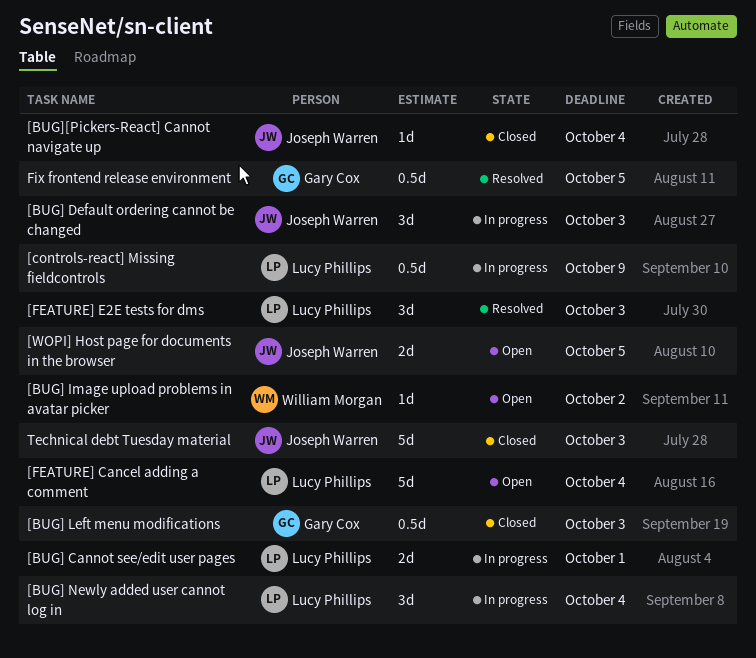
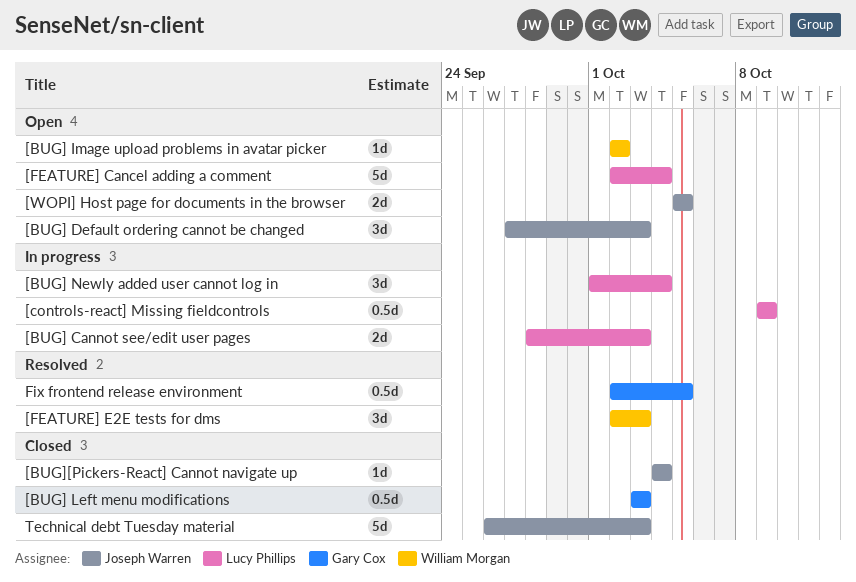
[BUG] Cannot see/edit user pages, due: Oct 1 -> Oct 3
[BUG] Default ordering cannot be changed, status: In progress -> Open
[FEATURE] E2E tests for dms, owner: Lucy Phillips -> William Morgan

